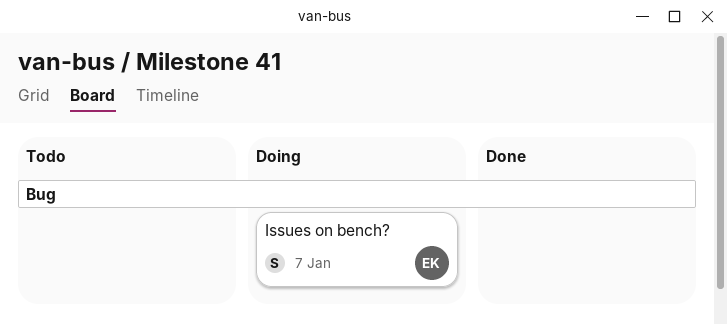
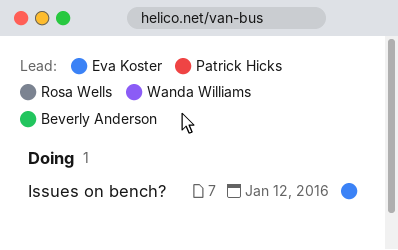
Issues on bench?, due: Jan 7 -> Jan 12

